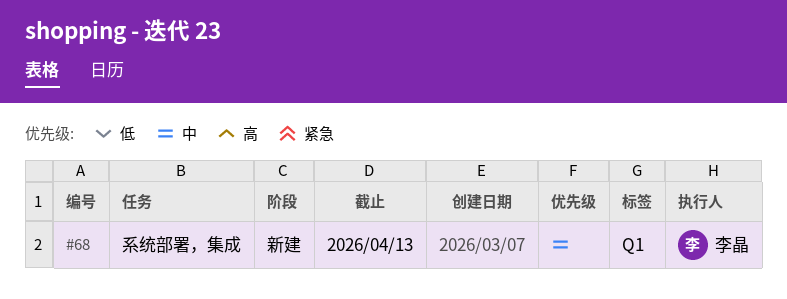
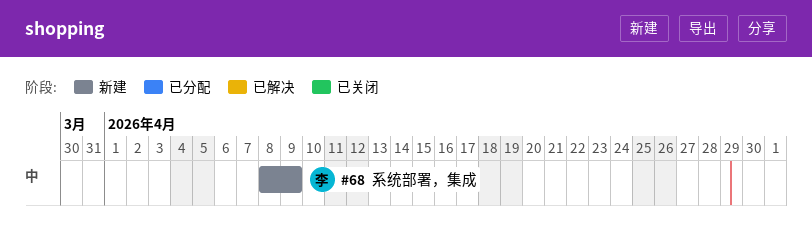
#68, due: Apr 13 -> Apr 9

